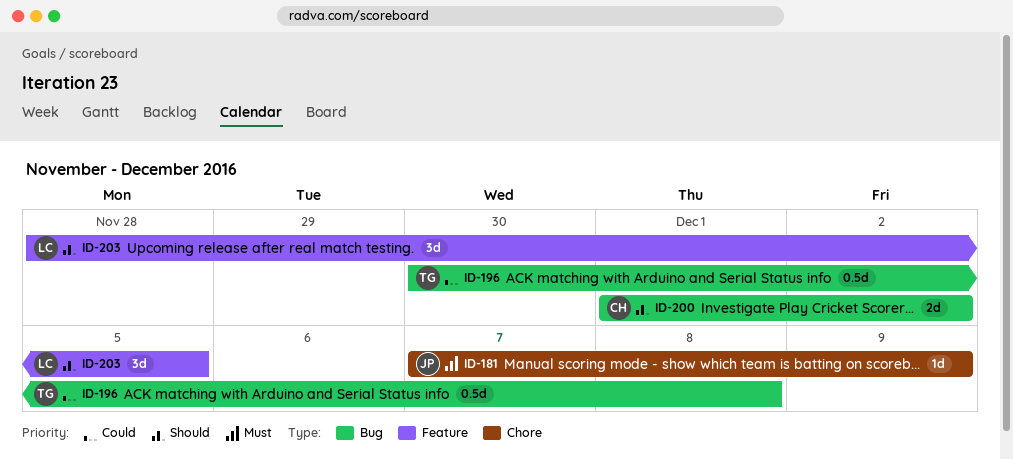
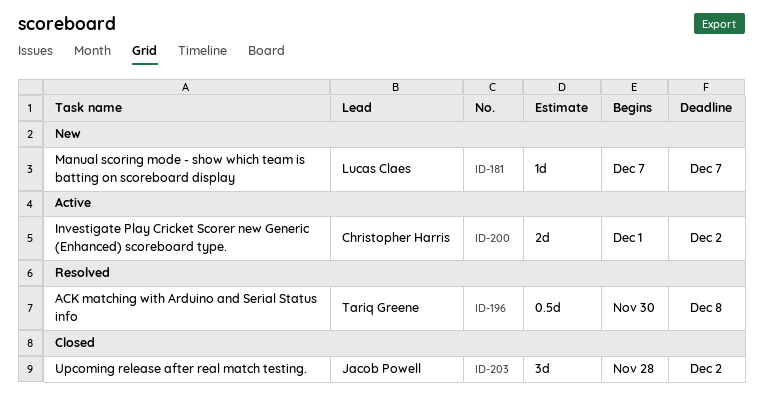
ID-181, owner: Jacob Powell -> Lucas Claes
ID-181, due: Dec 9 -> Dec 7
ID-203, owner: Lucas Claes -> Jacob Powell
ID-203, due: Dec 5 -> Dec 2

